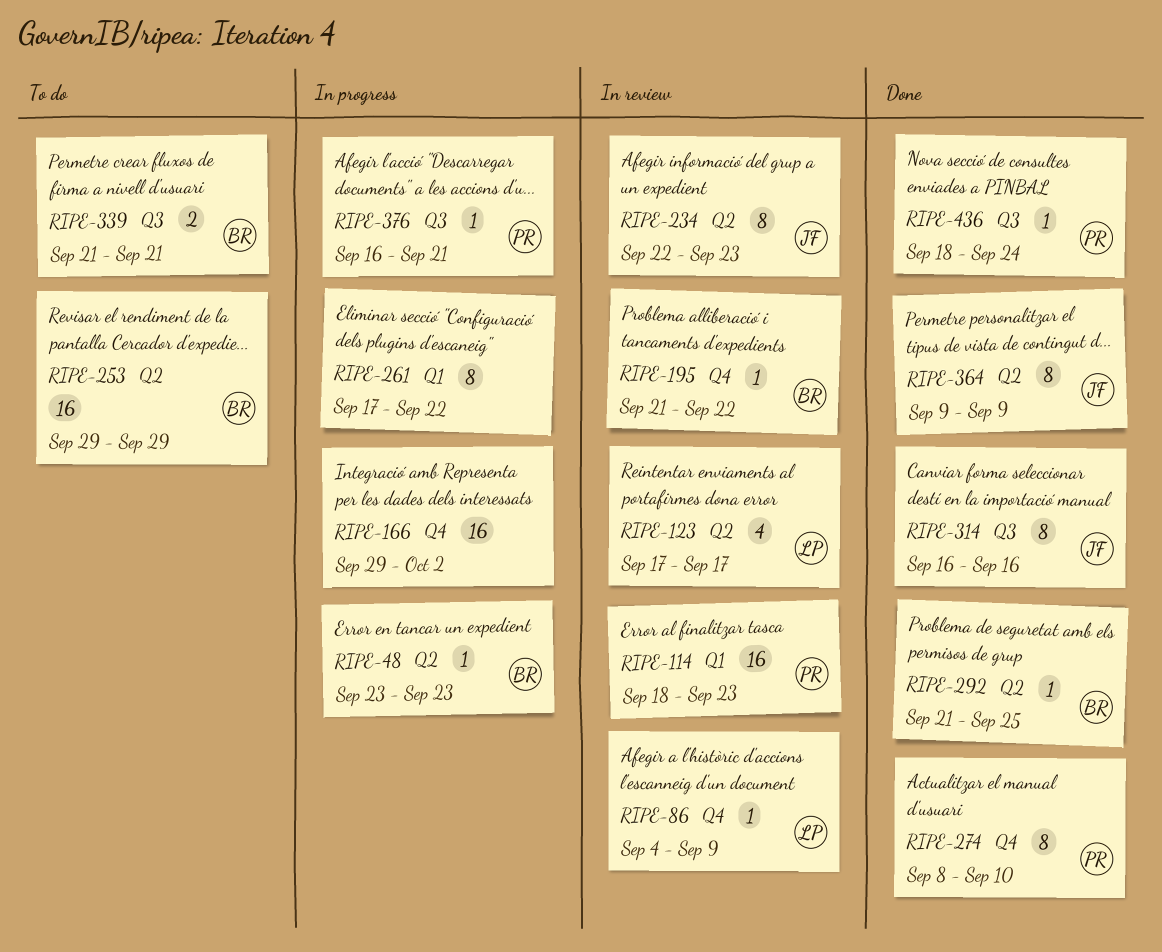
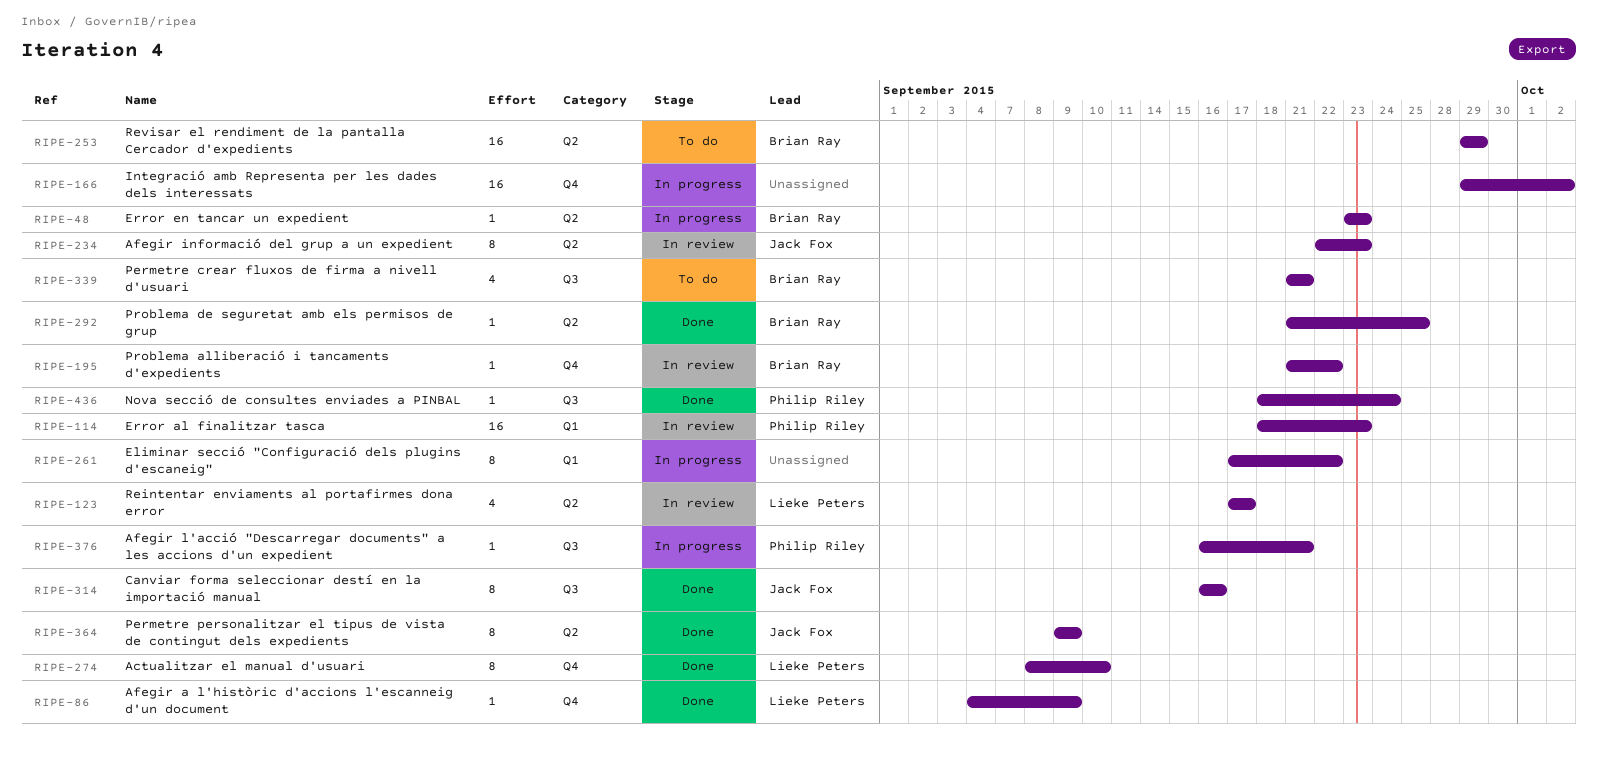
RIPE-86, status: In review -> Done
RIPE-274, owner: Philip Riley -> Lieke Peters
RIPE-339, estimate: 2 -> 4

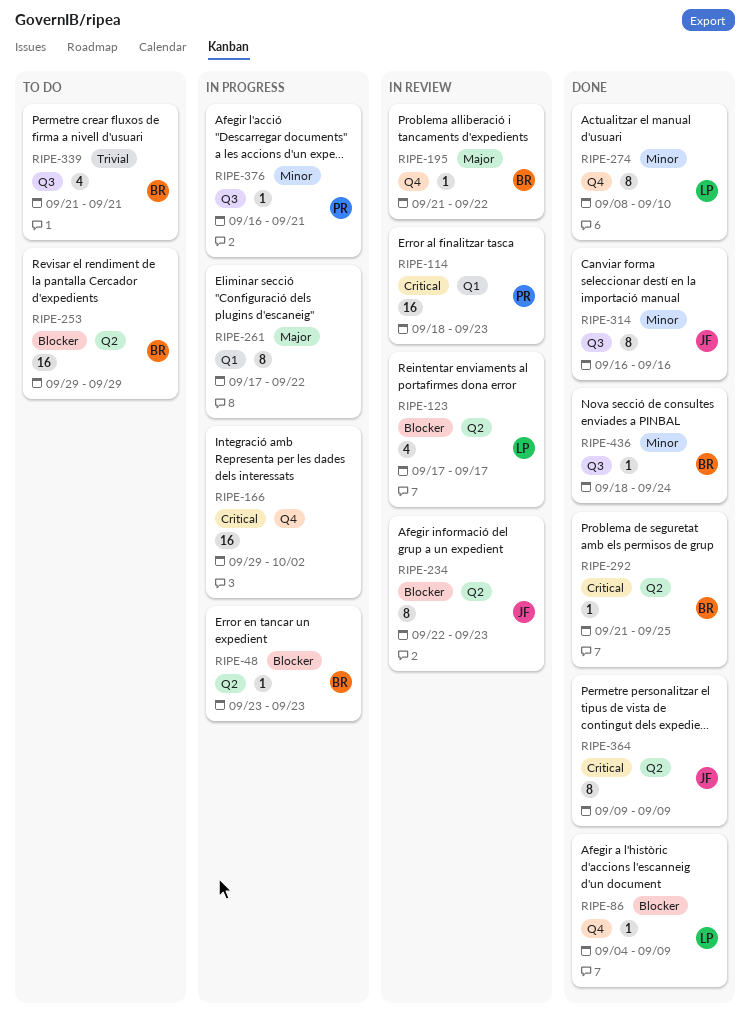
RIPE-436, owner: Philip Riley -> Brian Ray

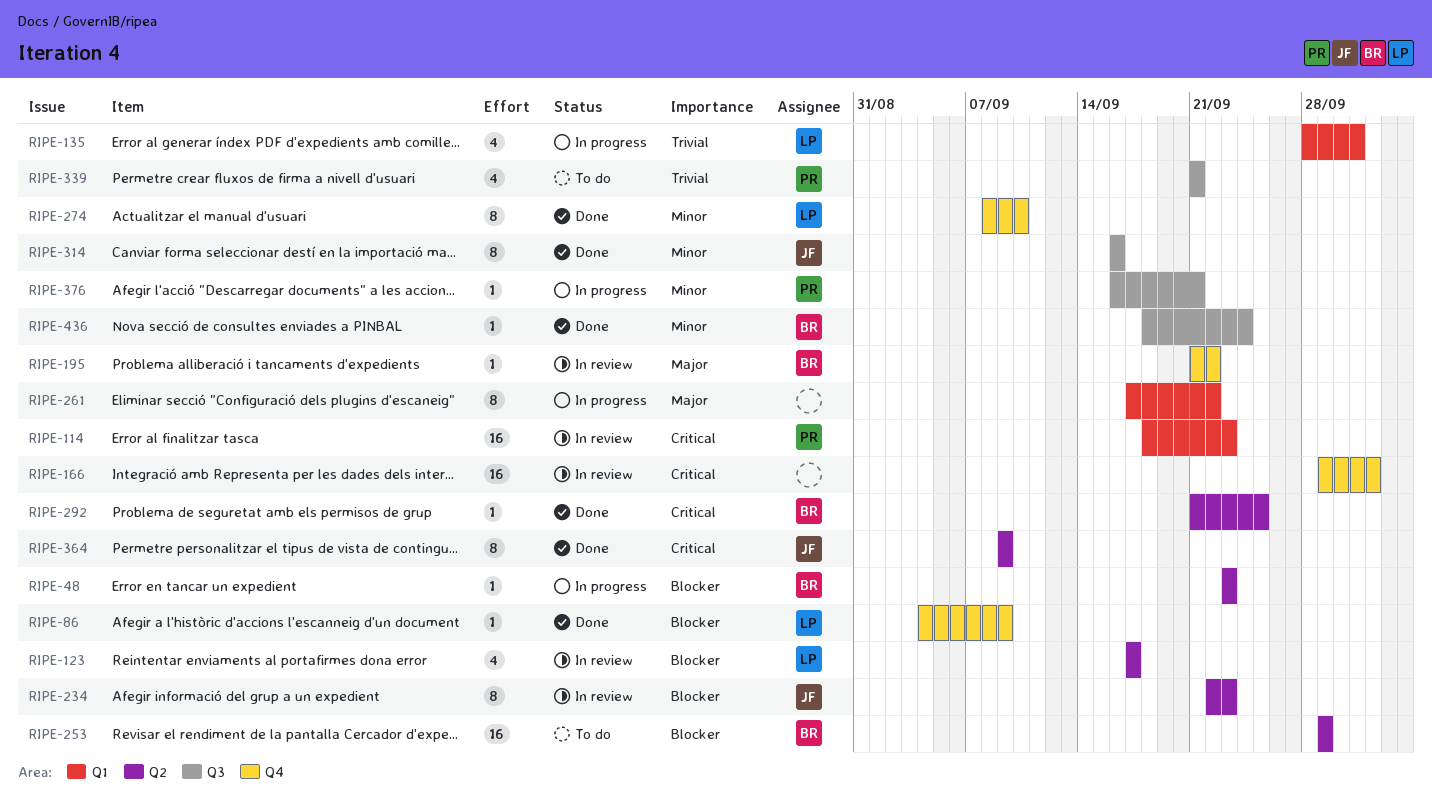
RIPE-135: none -> present
RIPE-166, status: In progress -> In review
RIPE-339, owner: BR -> PR

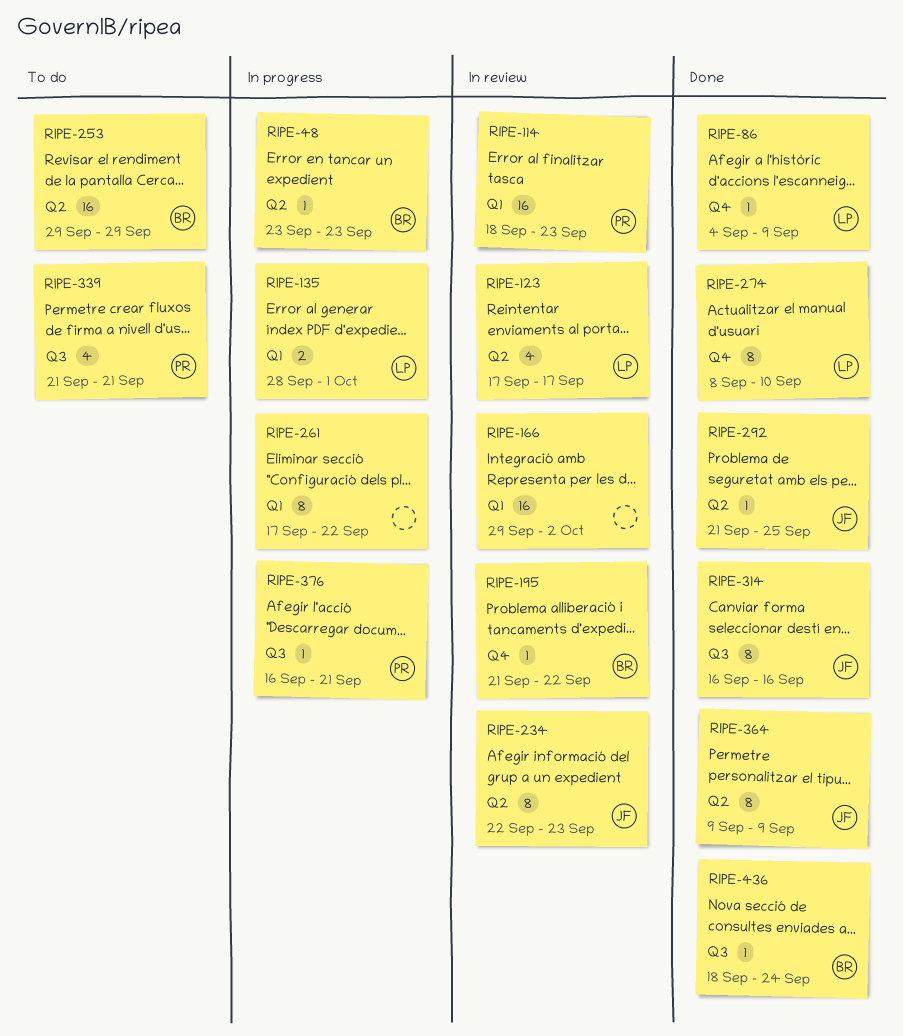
RIPE-135, estimate: 4 -> 2
RIPE-166, label: Q4 -> Q1
RIPE-292, owner: BR -> JF

